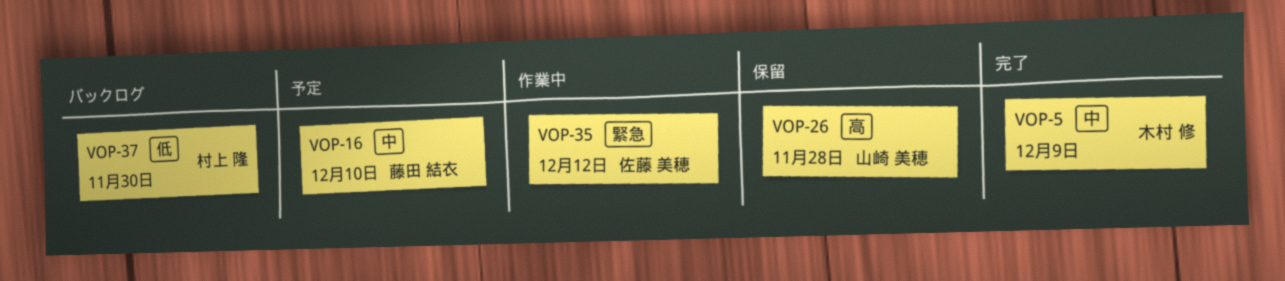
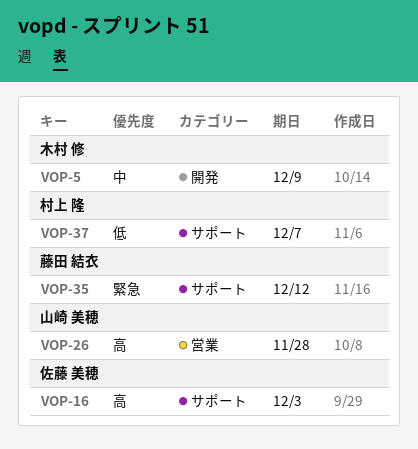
VOP-16, owner: 藤田 結衣 -> 佐藤 美穂
VOP-16, priority: 中 -> 高
VOP-16, due: Dec 10 -> Dec 3
VOP-35, owner: 佐藤 美穂 -> 藤田 結衣
VOP-37, due: Nov 30 -> Dec 7

